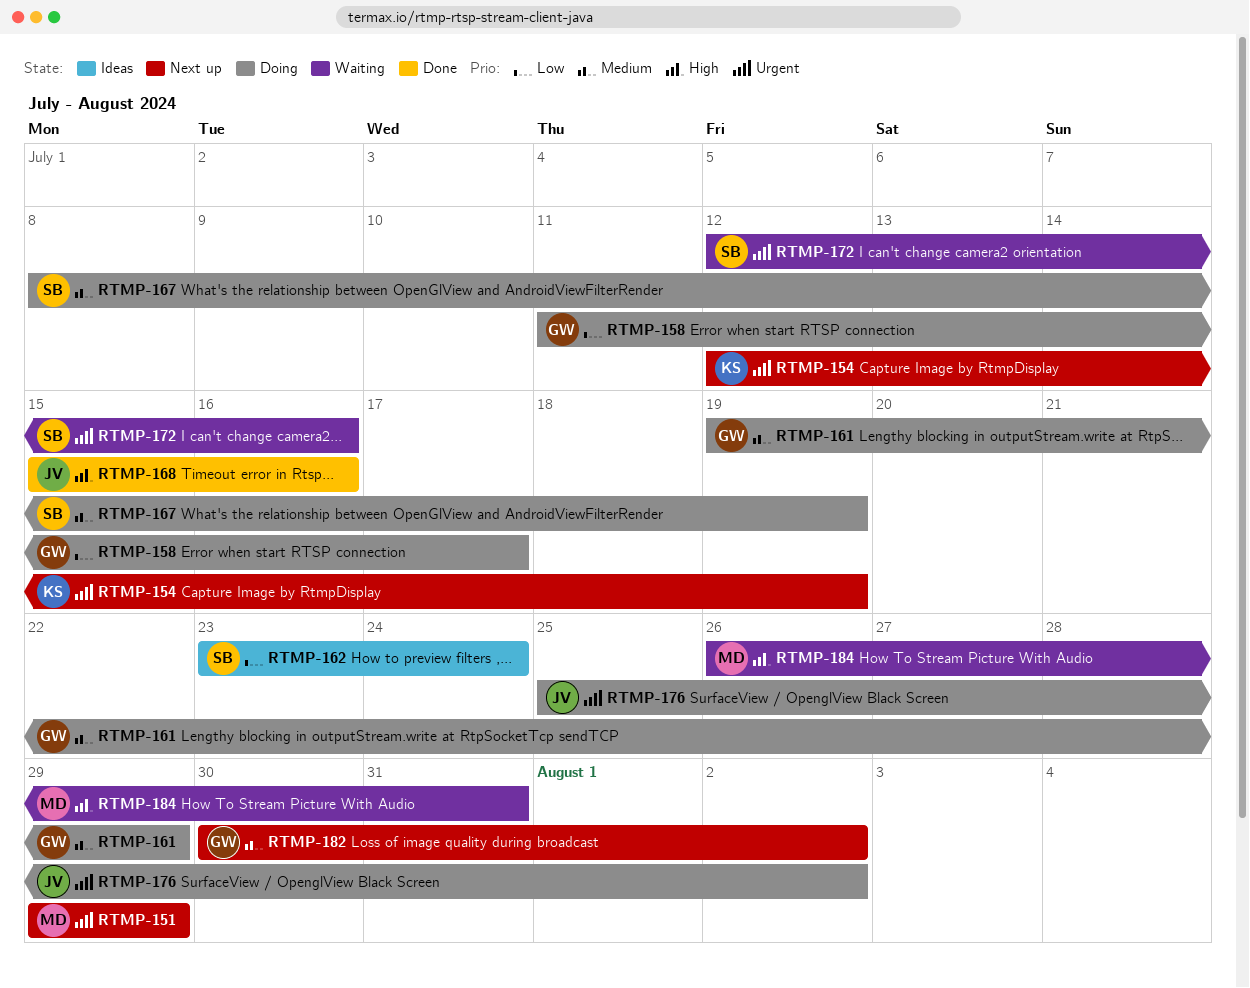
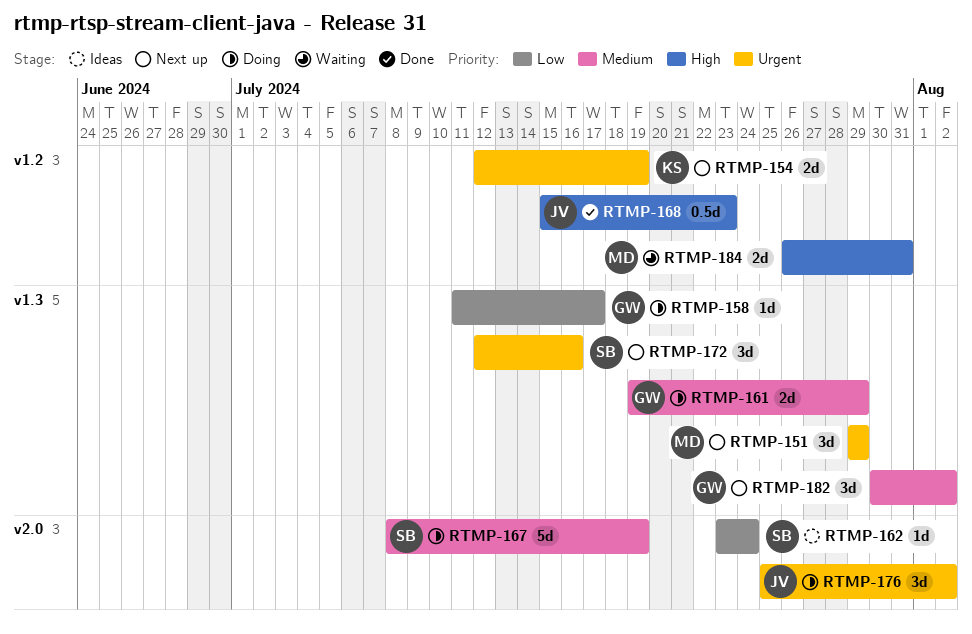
RTMP-168, due: Jul 16 -> Jul 23
RTMP-172, status: Waiting -> Next up

